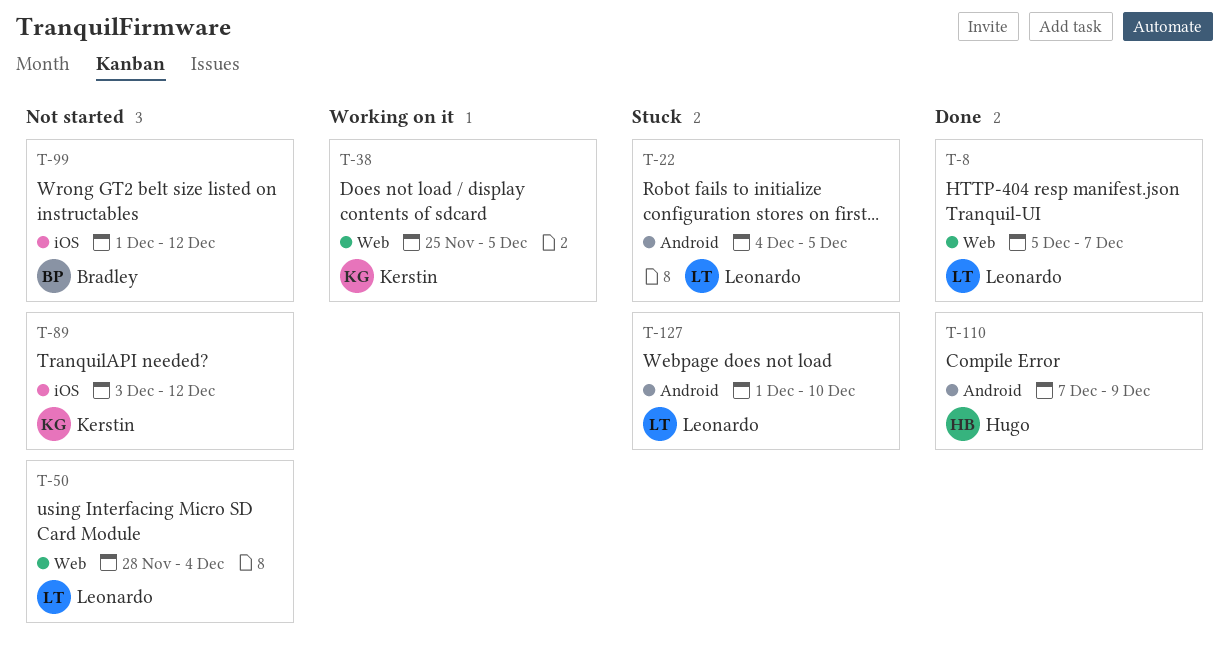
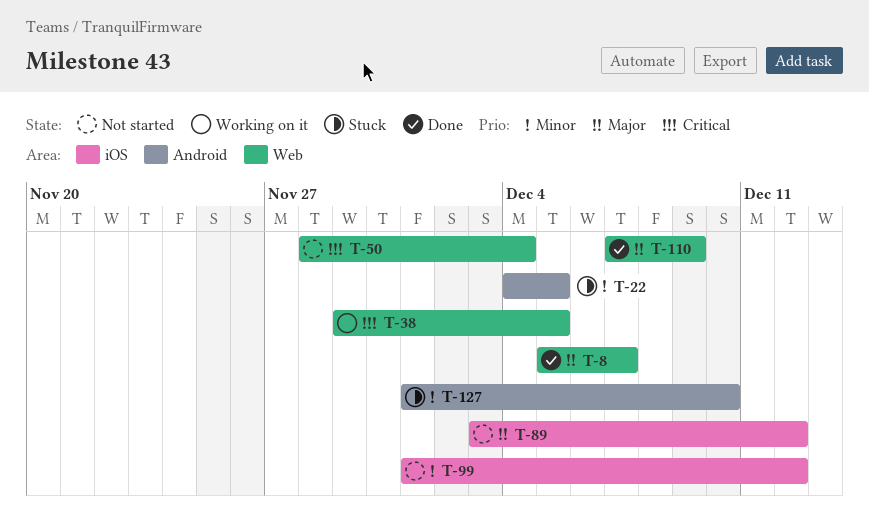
T-38, start: Nov 25 -> Nov 29
T-110, label: Android -> Web

